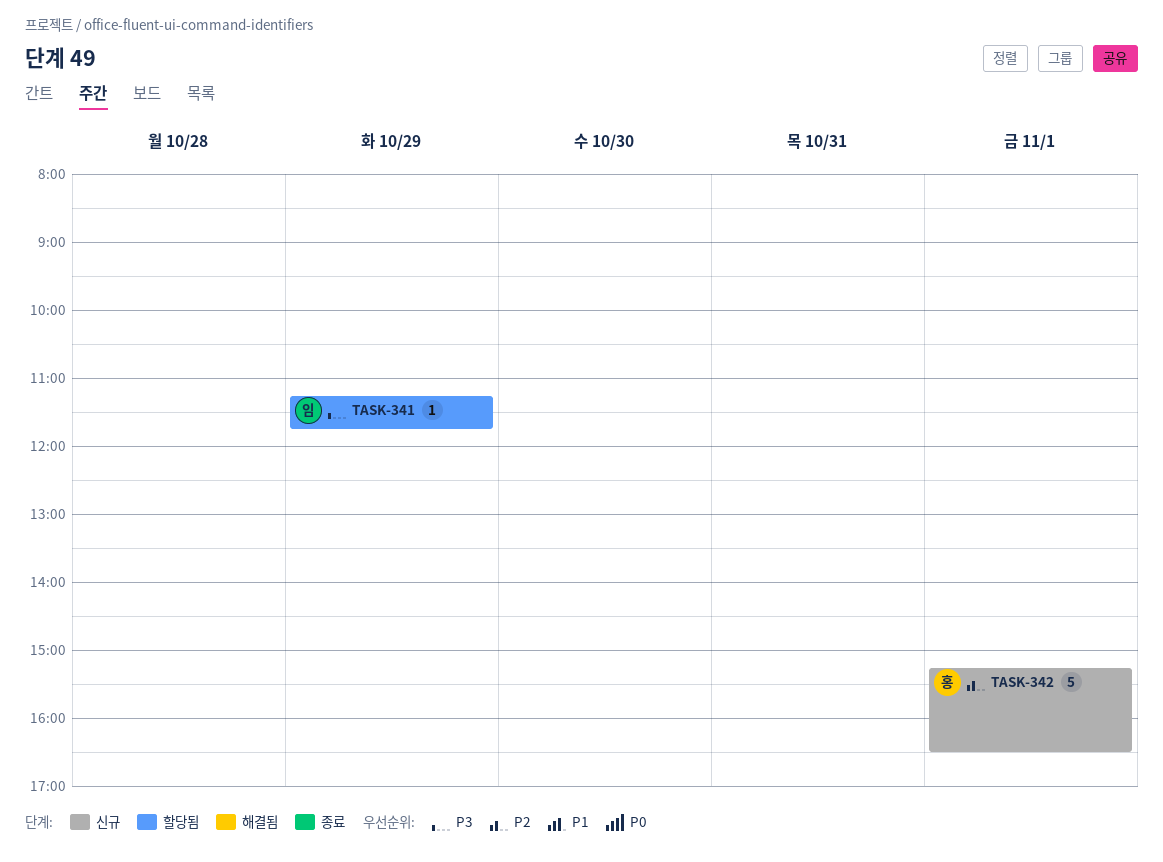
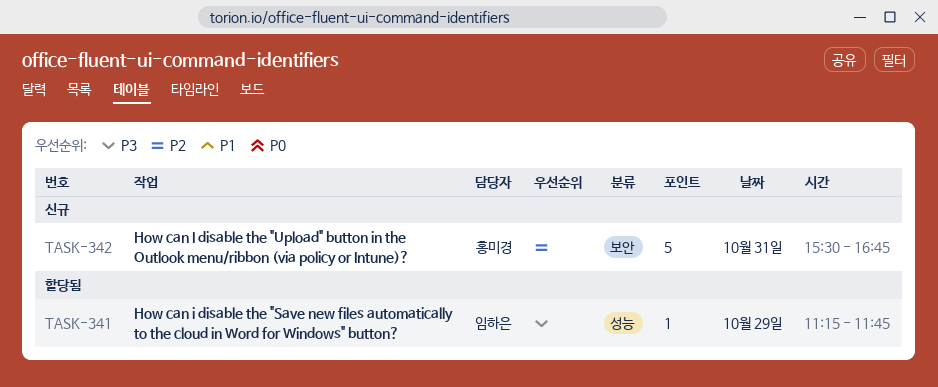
TASK-342, day: Nov 1 -> Oct 31
TASK-342, begins: 15:15 -> 15:30
TASK-342, ends: 16:30 -> 16:45

